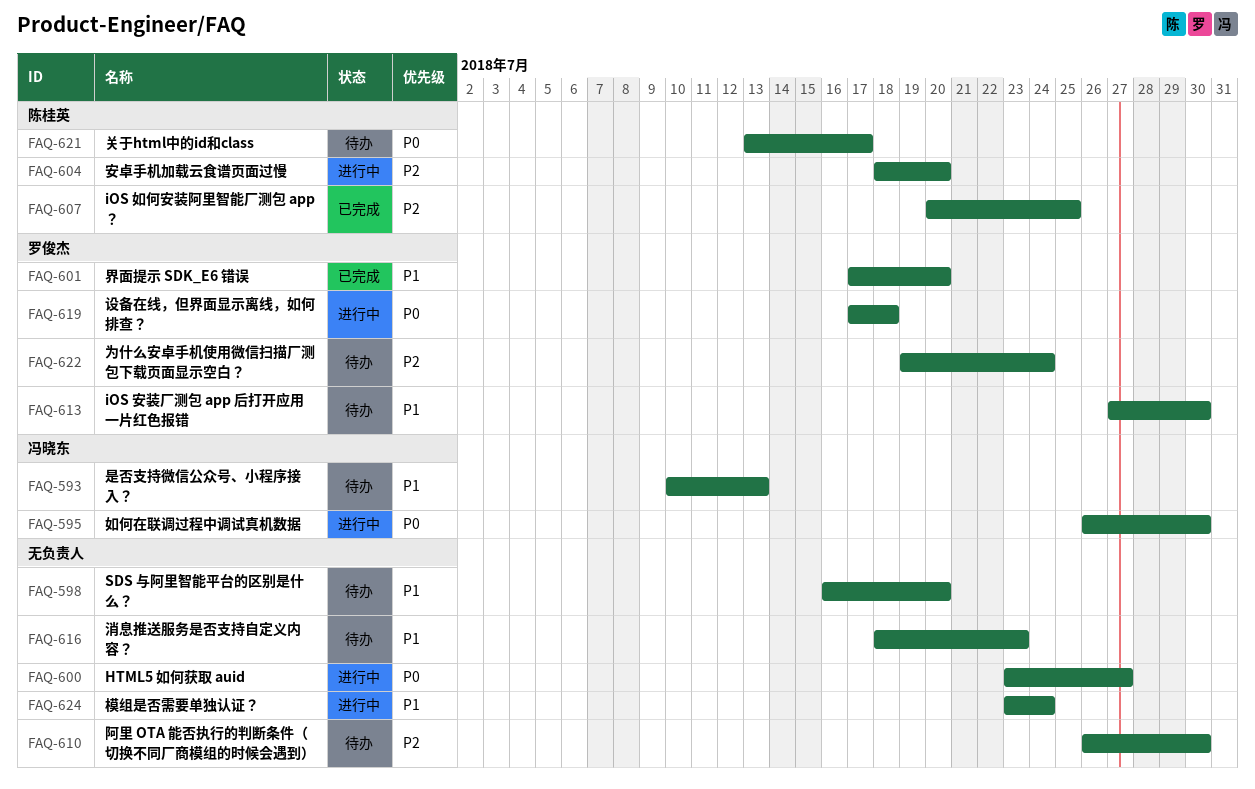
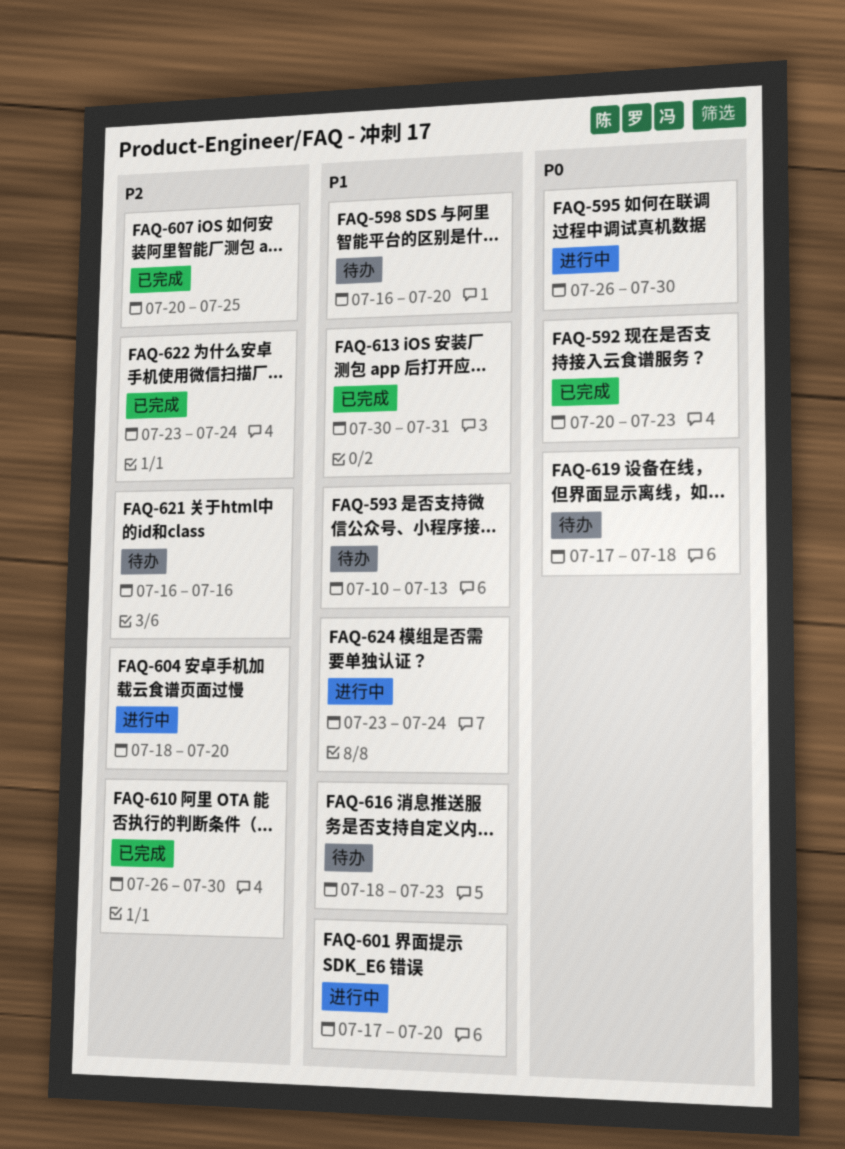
FAQ-592: none -> present
FAQ-600: present -> none
FAQ-601, status: 已完成 -> 进行中
FAQ-610, status: 待办 -> 已完成
FAQ-613, status: 待办 -> 已完成
FAQ-613, start: Jul 27 -> Jul 30
FAQ-613, due: Jul 30 -> Jul 31
FAQ-619, status: 进行中 -> 待办
FAQ-621, priority: P0 -> P2
FAQ-621, start: Jul 13 -> Jul 16
FAQ-621, due: Jul 17 -> Jul 16
FAQ-622, status: 待办 -> 已完成
FAQ-622, start: Jul 19 -> Jul 23

